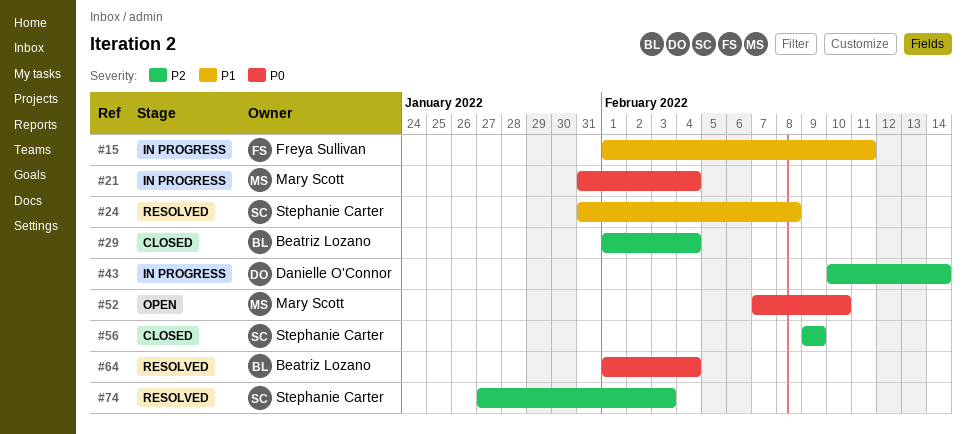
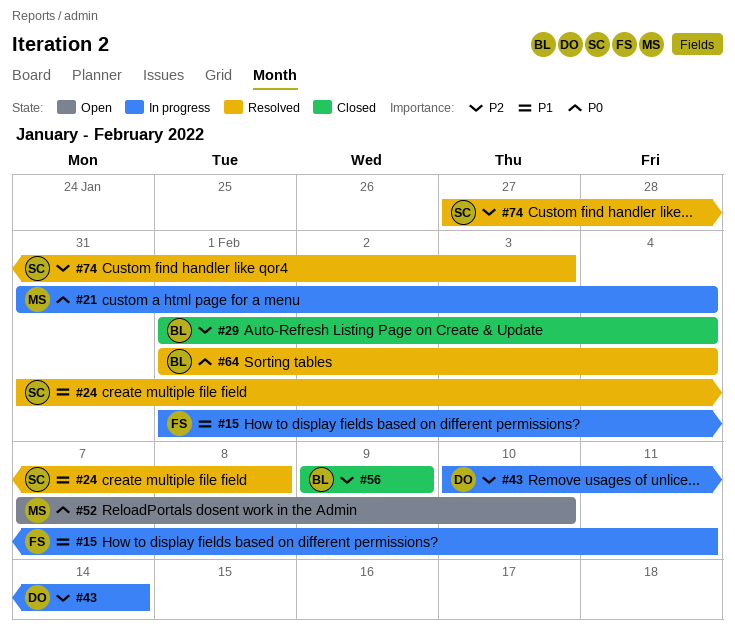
#56, owner: Stephanie Carter -> Beatriz Lozano

